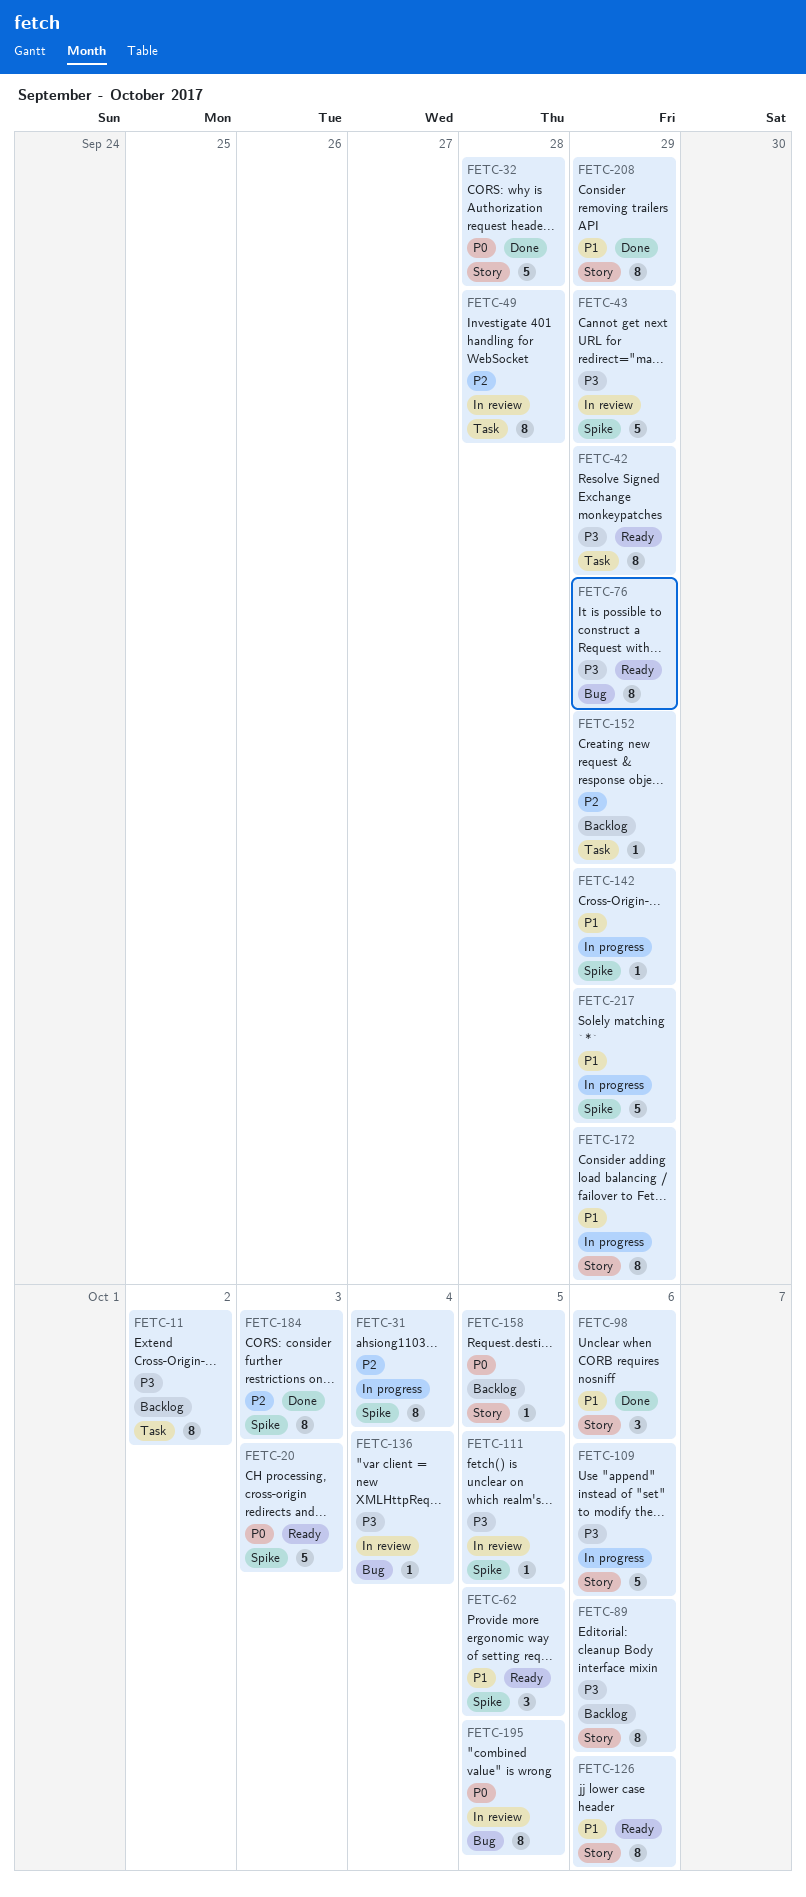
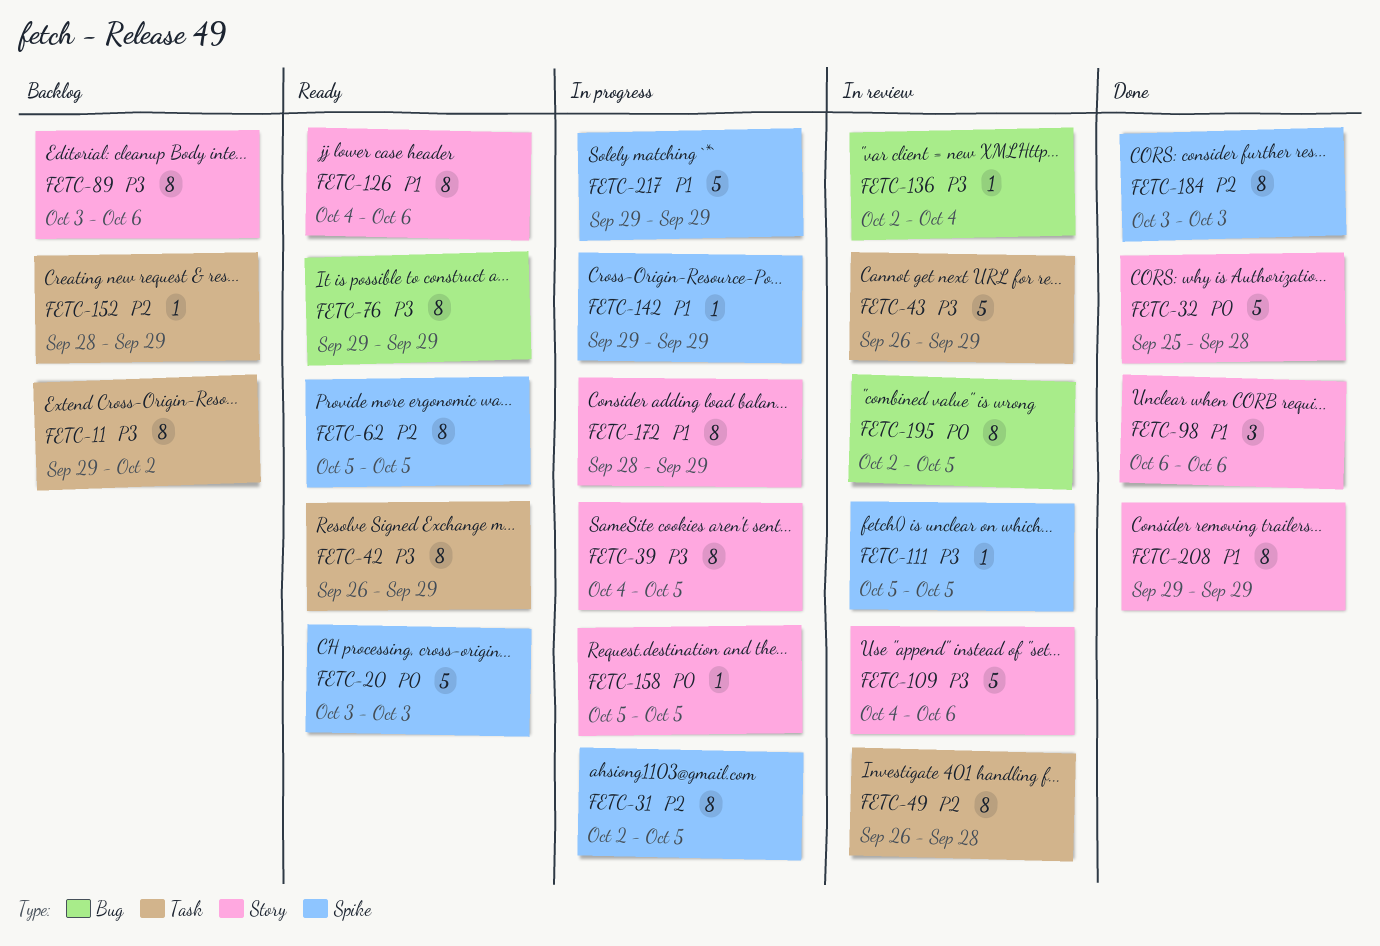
FETC-31, due: Oct 4 -> Oct 5
FETC-39: none -> present
FETC-43, label: Spike -> Task
FETC-62, priority: P1 -> P2
FETC-62, estimate: 3 -> 8
FETC-109, status: In progress -> In review
FETC-158, status: Backlog -> In progress

